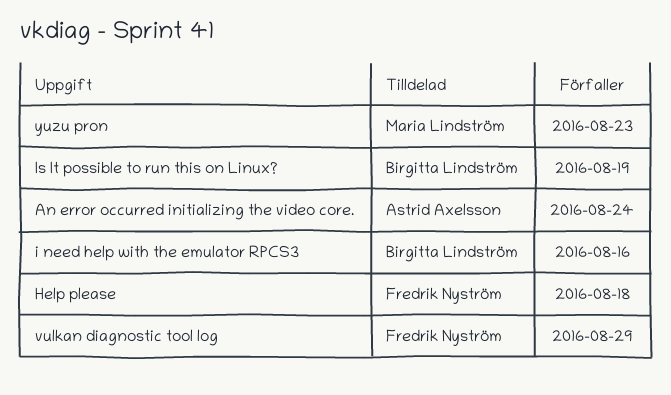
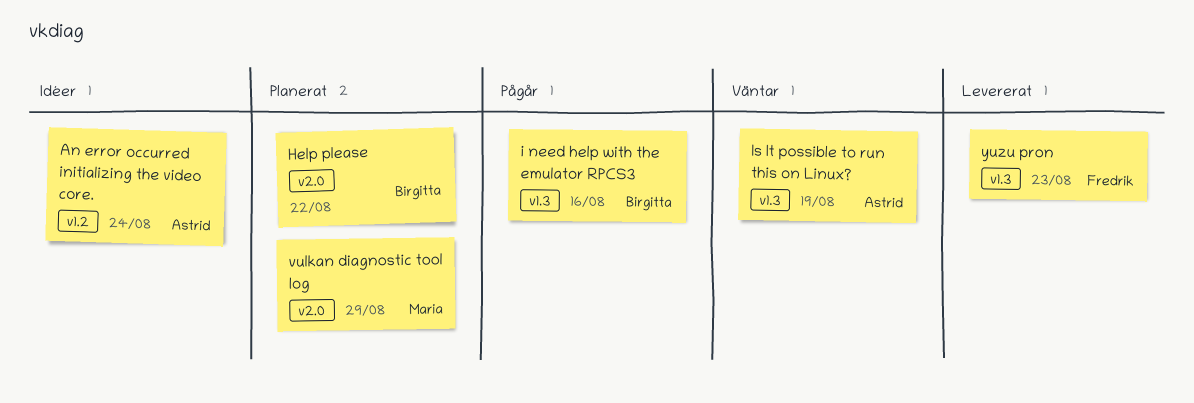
Help please, owner: Fredrik Nyström -> Birgitta Lindström
Help please, due: Aug 18 -> Aug 22
Is It possible to run this on Linux?, owner: Birgitta Lindström -> Astrid Axelsson
vulkan diagnostic tool log, owner: Fredrik Nyström -> Maria Lindström
yuzu pron, owner: Maria Lindström -> Fredrik Nyström

